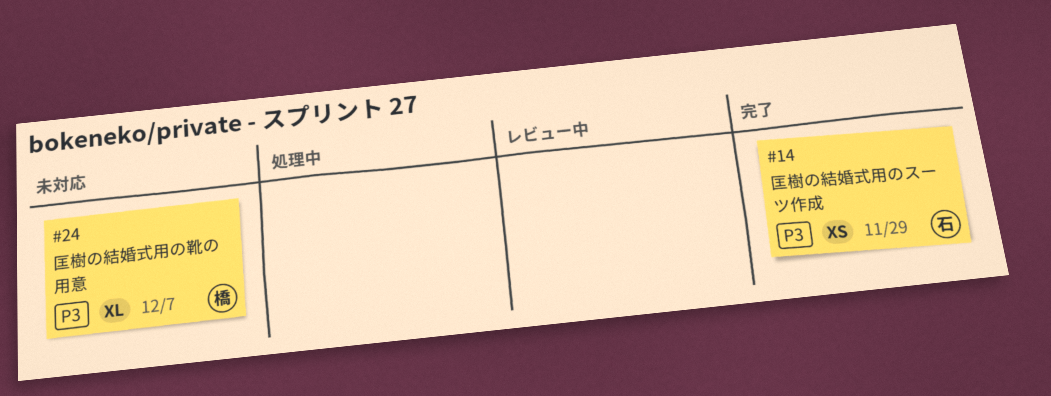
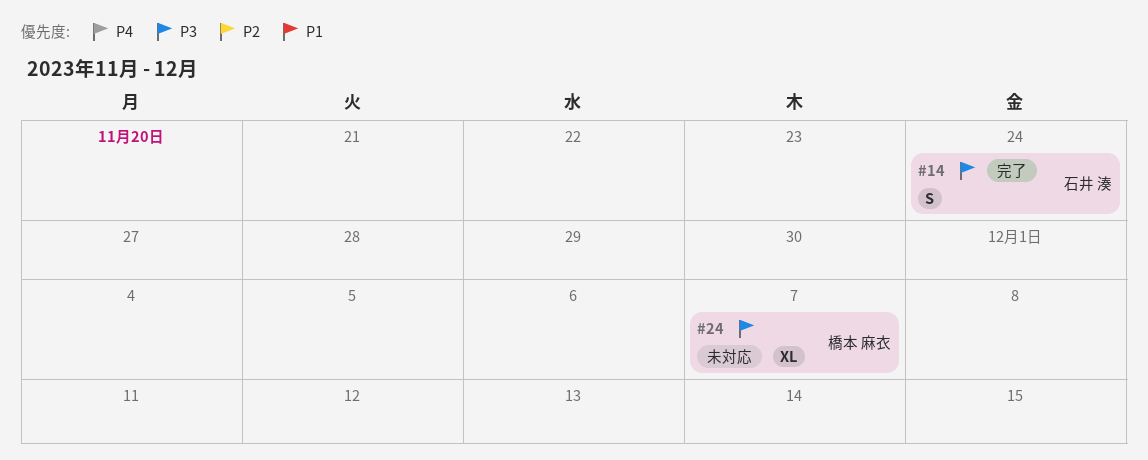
#14, estimate: XS -> S
#14, due: Nov 29 -> Nov 24

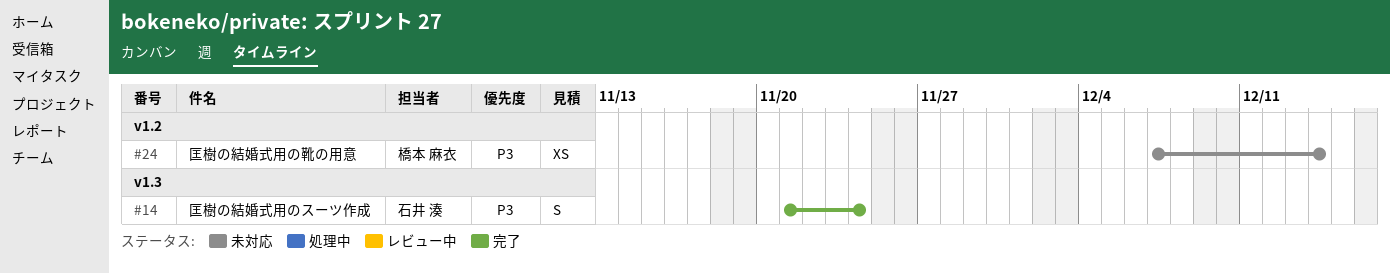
#24, estimate: XL -> XS
#24, due: Dec 7 -> Dec 14

